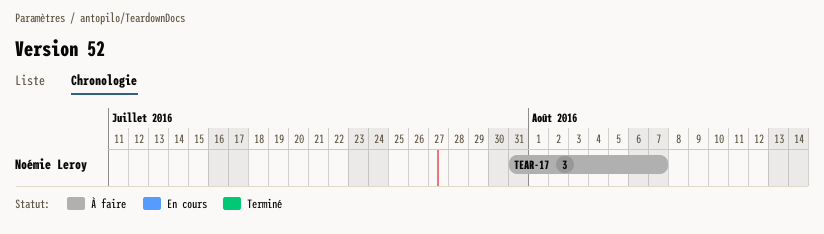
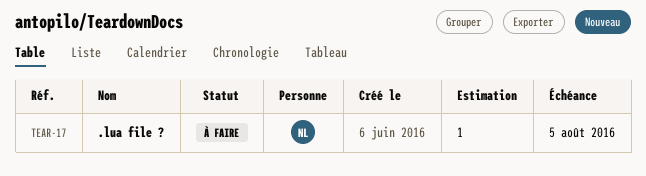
TEAR-17, estimate: 3 -> 1
TEAR-17, due: Aug 7 -> Aug 5

